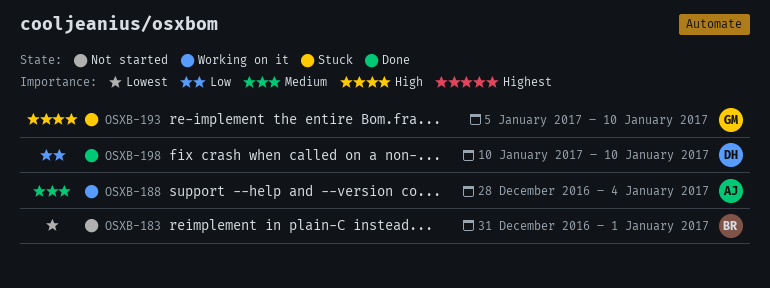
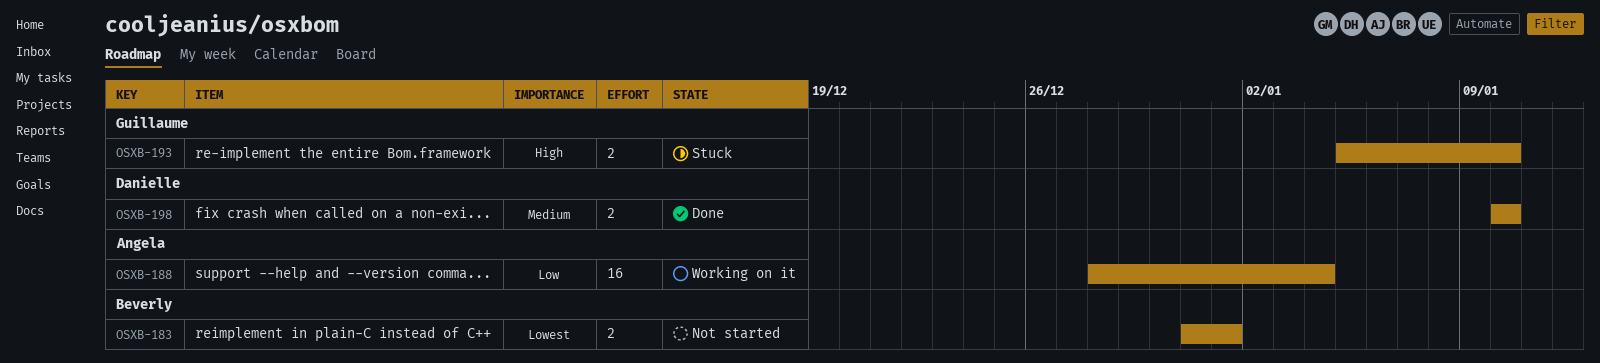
OSXB-188, priority: Medium -> Low
OSXB-198, priority: Low -> Medium

